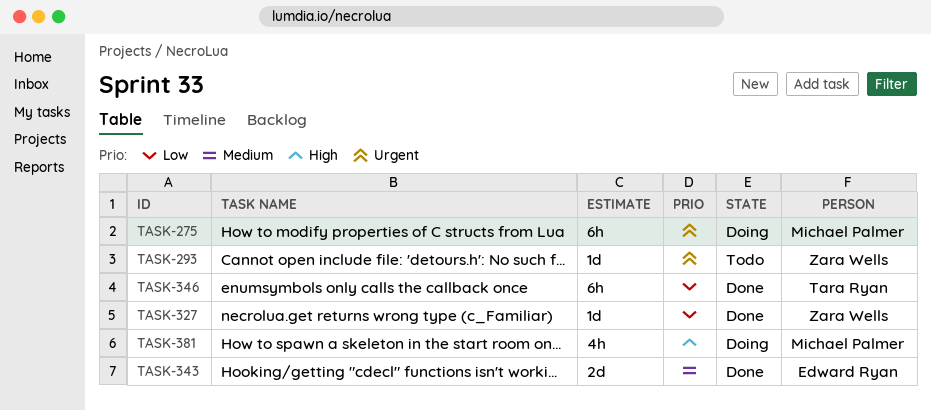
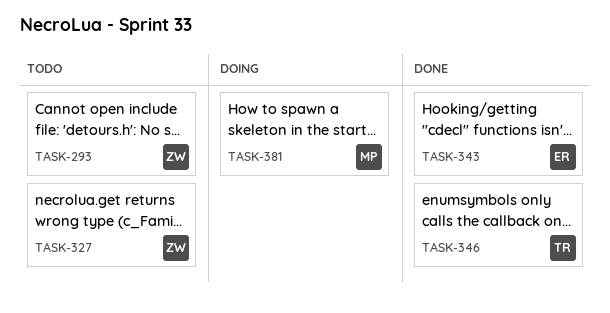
TASK-275: present -> none
TASK-327, status: Done -> Todo

